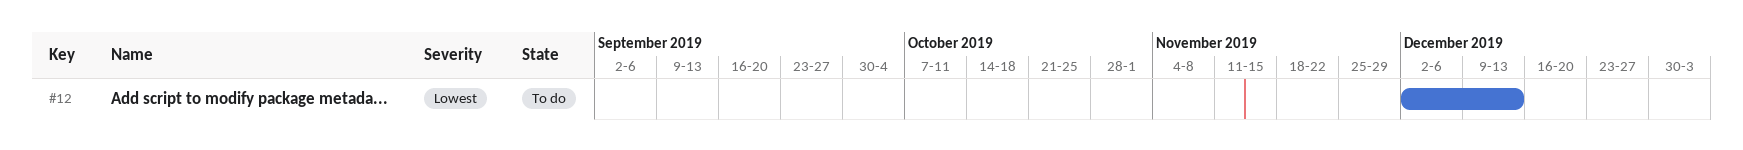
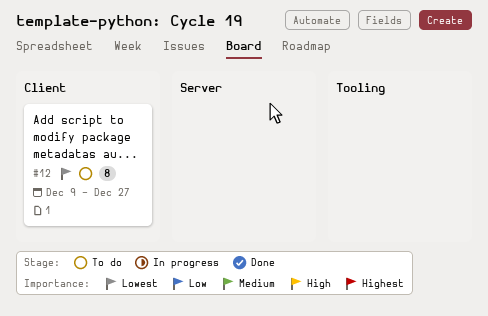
#12, start: Dec 2 -> Dec 9
#12, due: Dec 13 -> Dec 27

